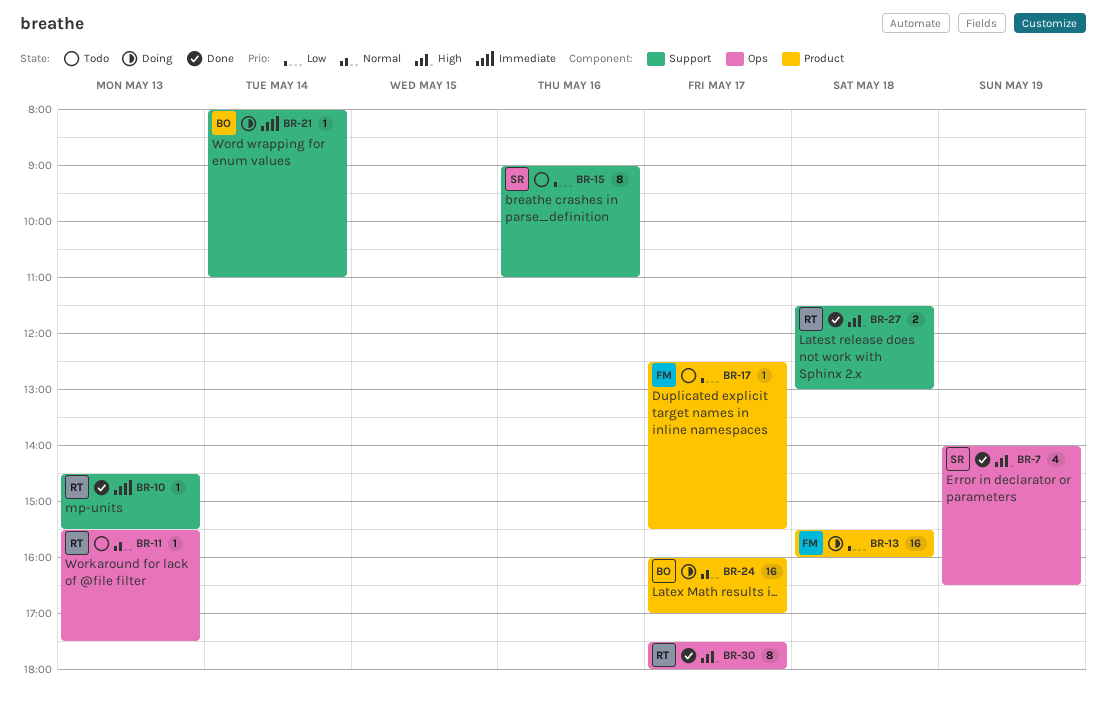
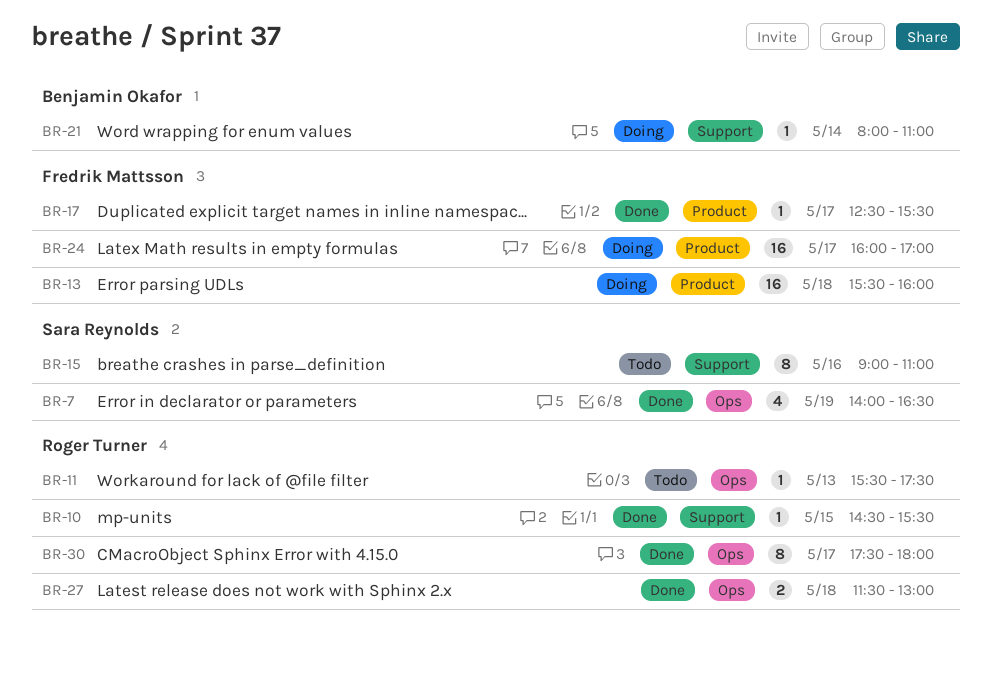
BR-10, day: May 13 -> May 15
BR-17, status: Todo -> Done
BR-24, owner: Benjamin Okafor -> Fredrik Mattsson
BR-27, label: Support -> Ops

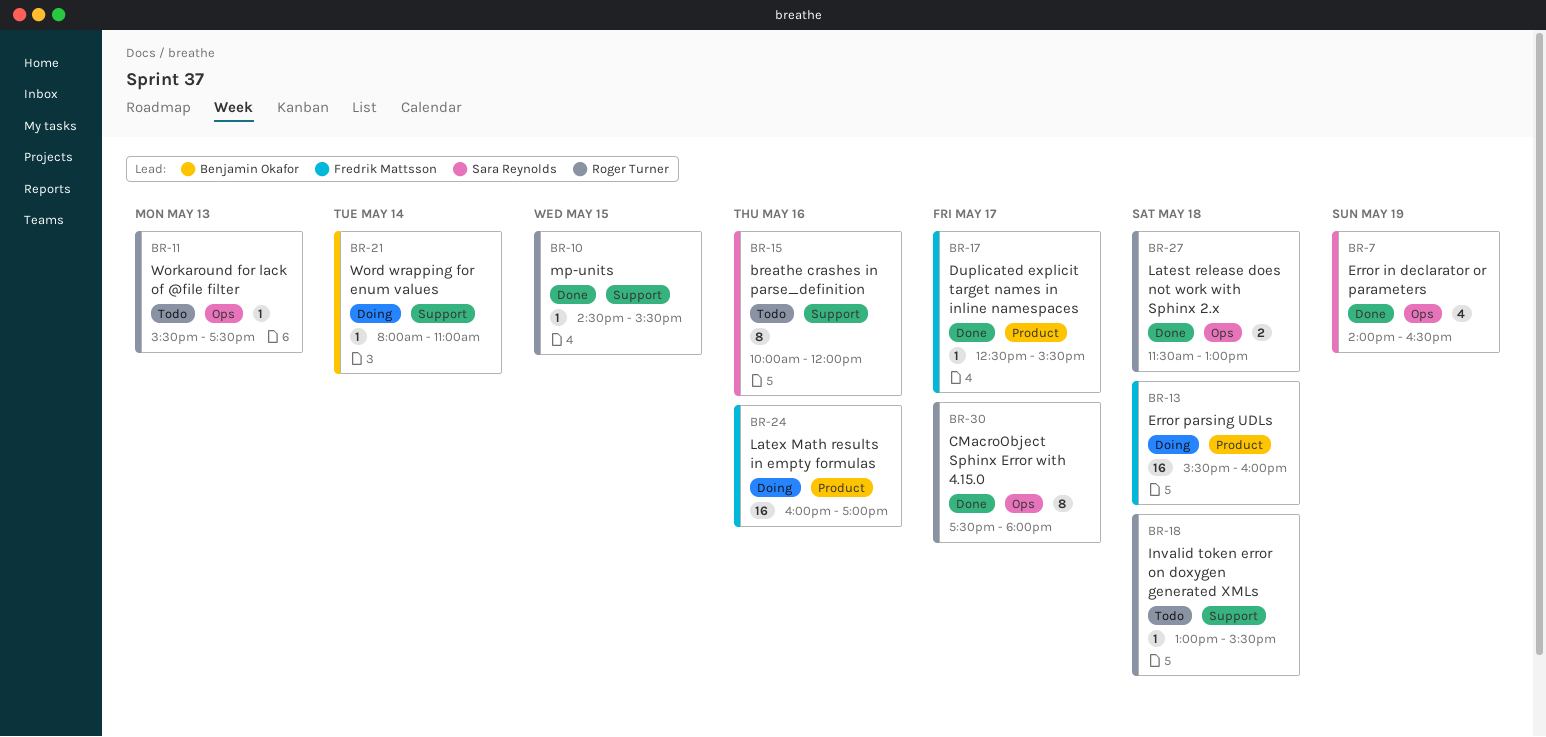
BR-15, begins: 09:00 -> 10:00
BR-15, ends: 11:00 -> 12:00
BR-18: none -> present
BR-24, day: May 17 -> May 16

